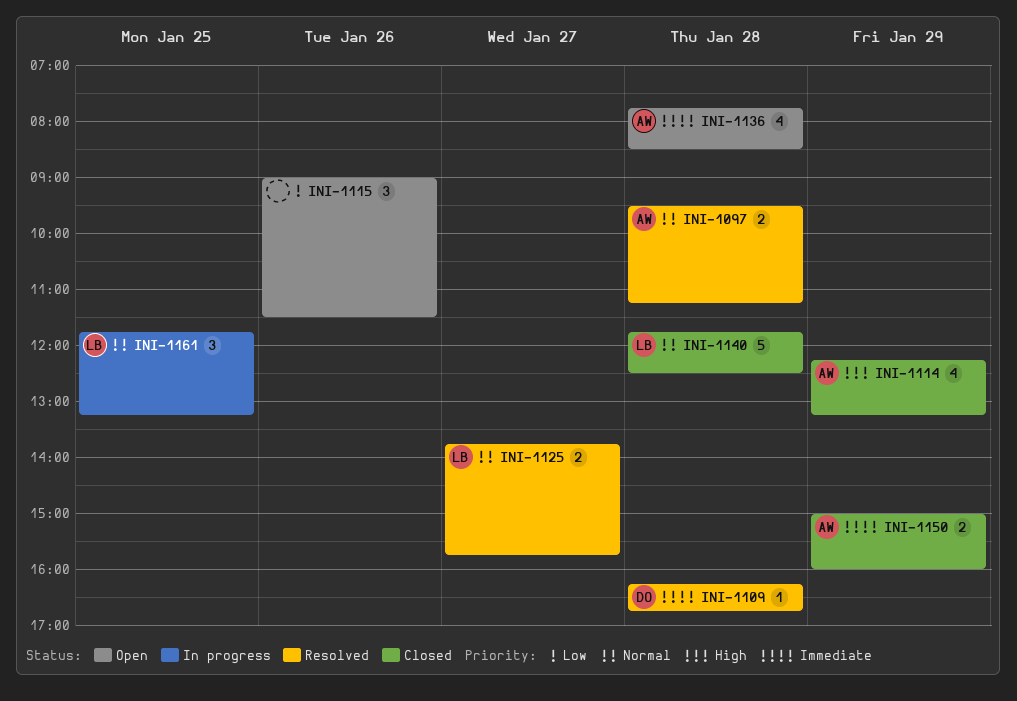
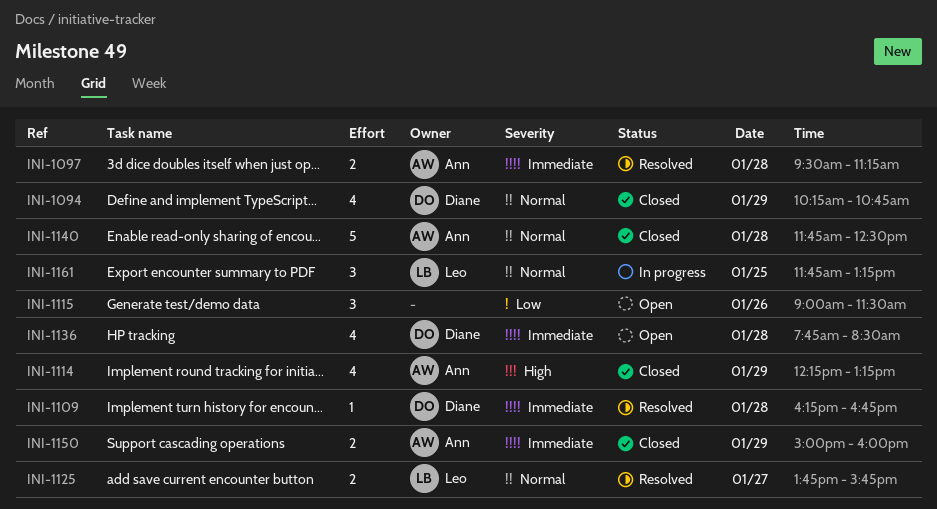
INI-1094: none -> present
INI-1097, priority: Normal -> Immediate
INI-1136, owner: Ann -> Diane
INI-1140, owner: Leo -> Ann

